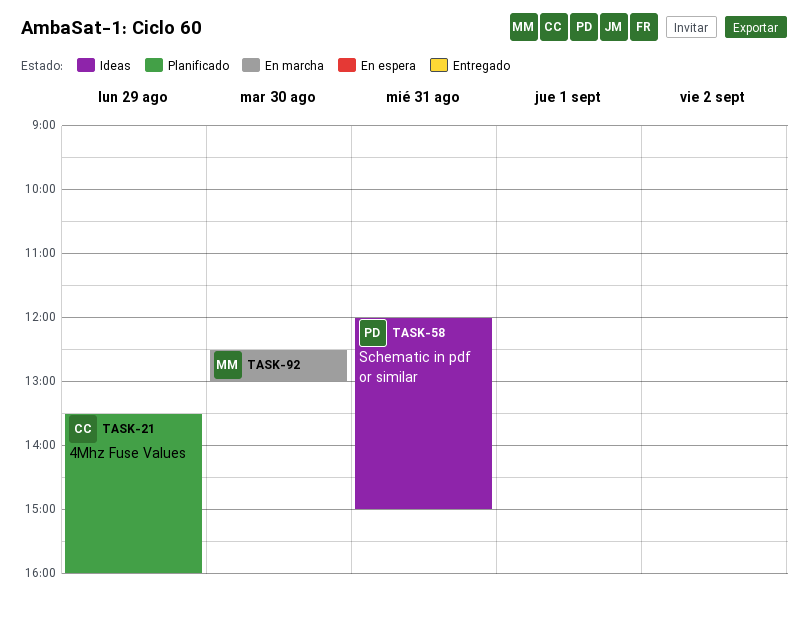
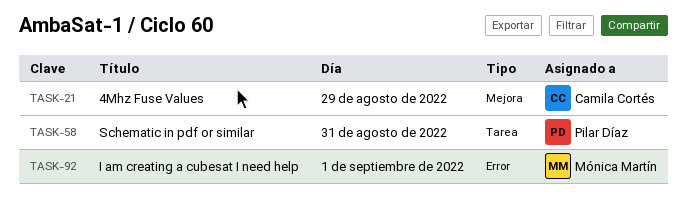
TASK-92, day: Aug 30 -> Sep 1

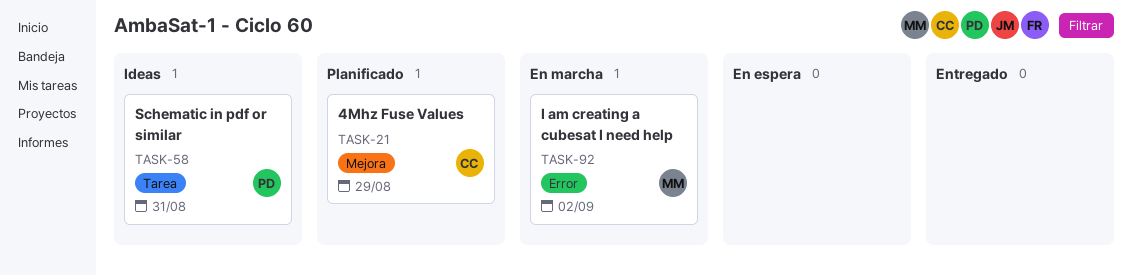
TASK-92, day: Sep 1 -> Sep 2

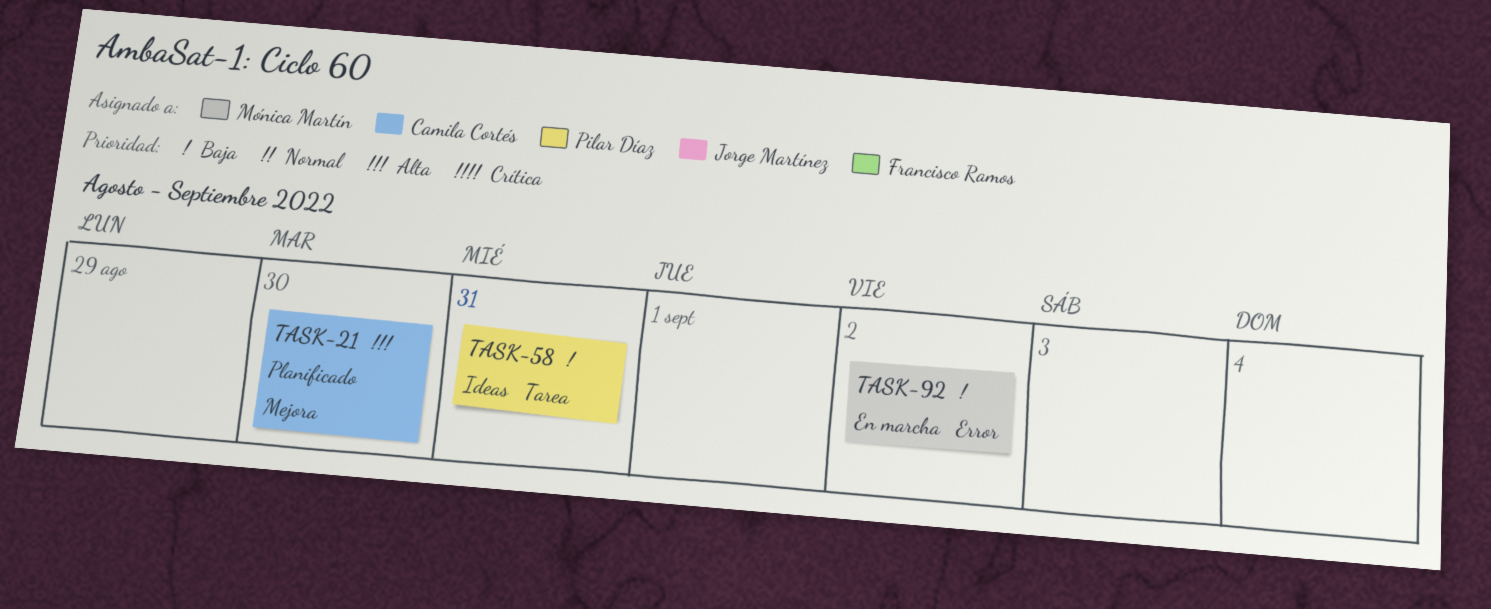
TASK-21, day: Aug 29 -> Aug 30

